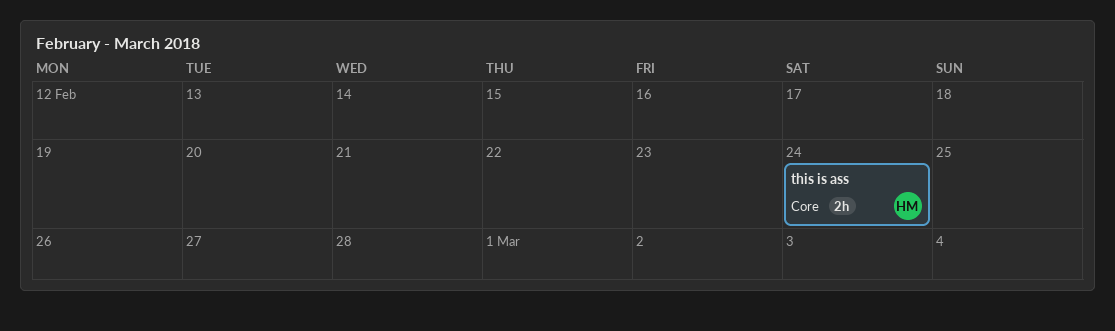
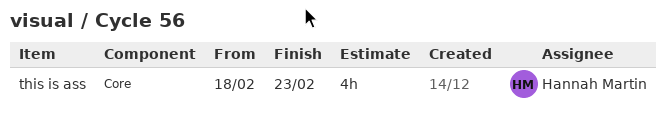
this is ass, estimate: 2h -> 4h
this is ass, due: Feb 24 -> Feb 23

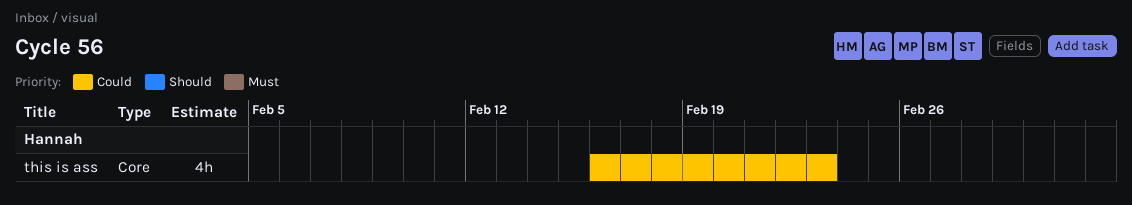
this is ass, start: Feb 18 -> Feb 16

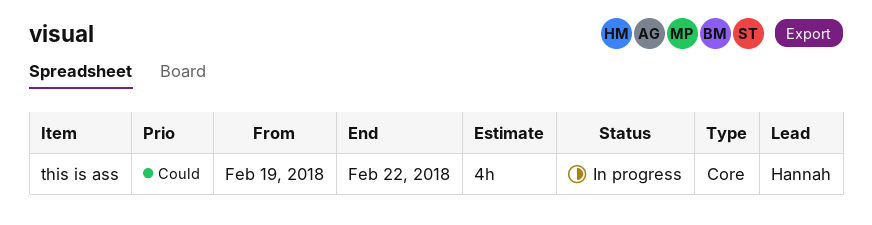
this is ass, start: Feb 16 -> Feb 19
this is ass, due: Feb 23 -> Feb 22

